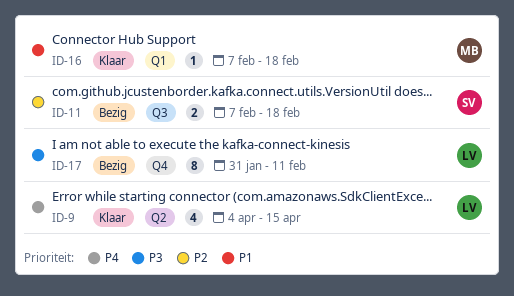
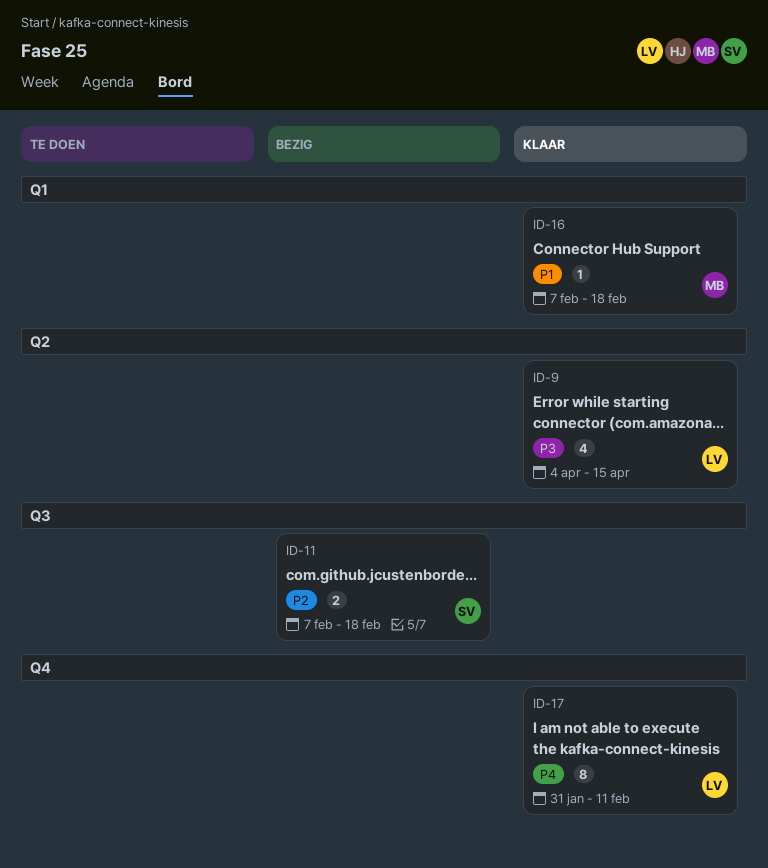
ID-9, priority: P4 -> P3
ID-17, status: Bezig -> Klaar
ID-17, priority: P3 -> P4

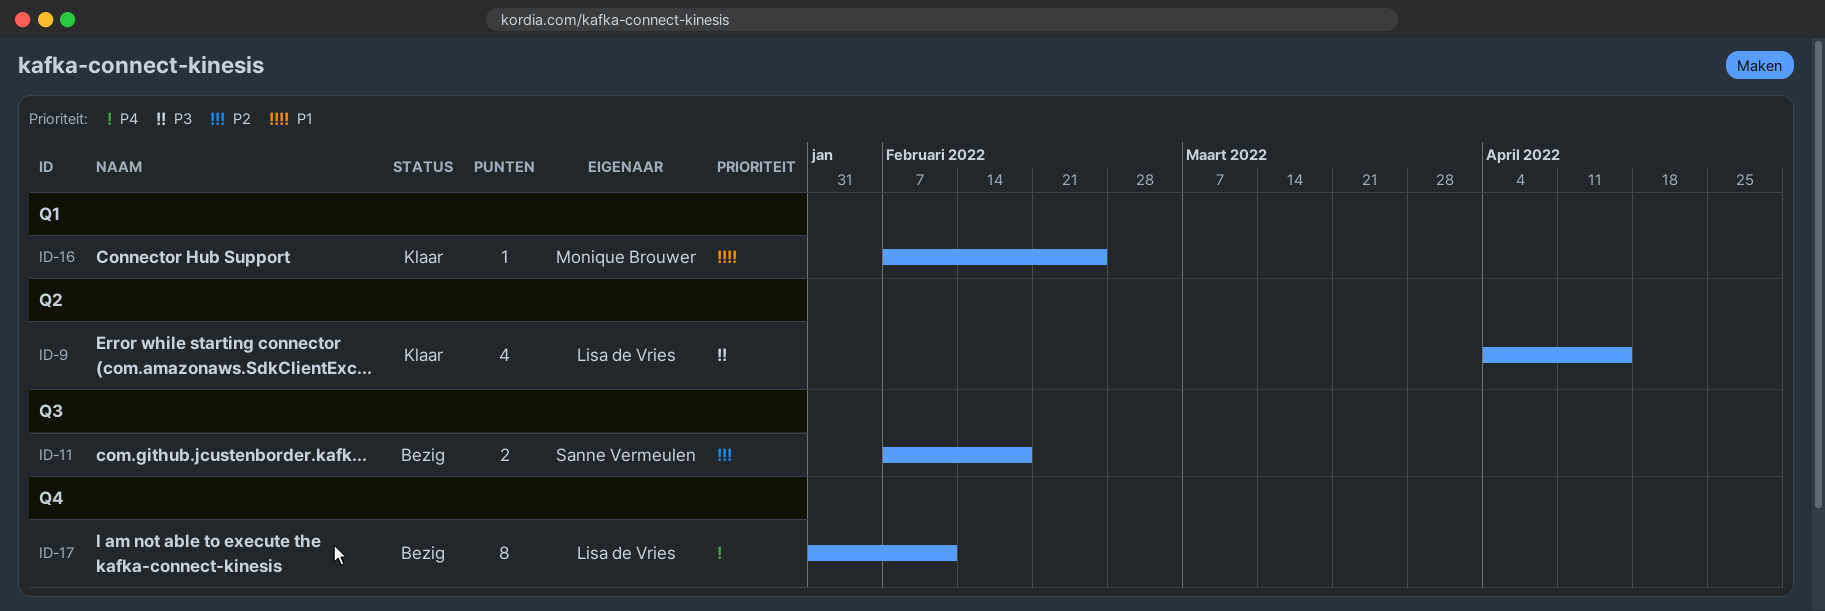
ID-16, due: Feb 18 -> Feb 25
ID-17, status: Klaar -> Bezig

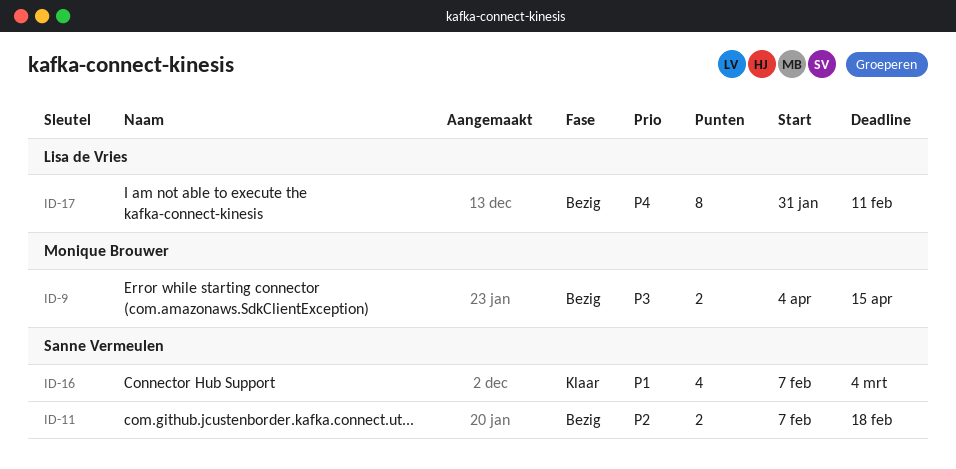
ID-9, status: Klaar -> Bezig
ID-9, owner: Lisa de Vries -> Monique Brouwer
ID-9, estimate: 4 -> 2
ID-16, owner: Monique Brouwer -> Sanne Vermeulen
ID-16, estimate: 1 -> 4
ID-16, due: Feb 25 -> Mar 4

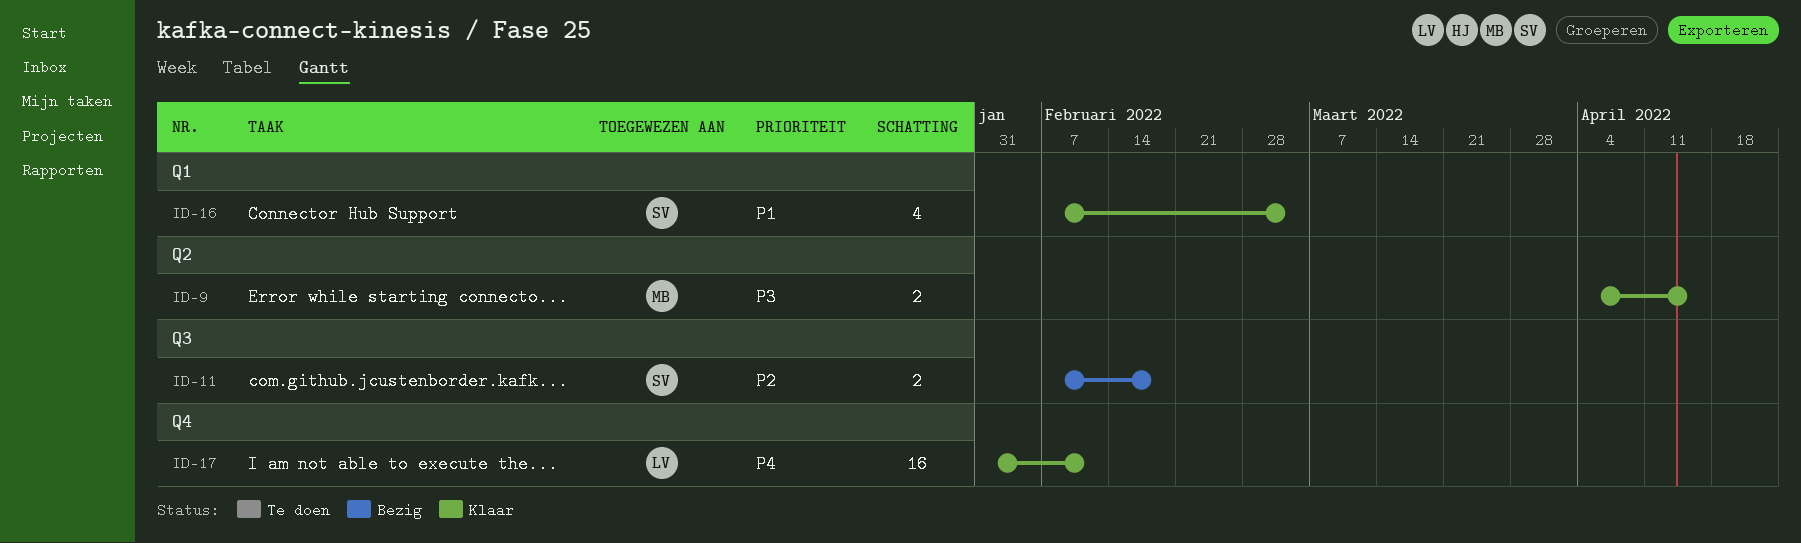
ID-9, status: Bezig -> Klaar
ID-17, status: Bezig -> Klaar
ID-17, estimate: 8 -> 16

